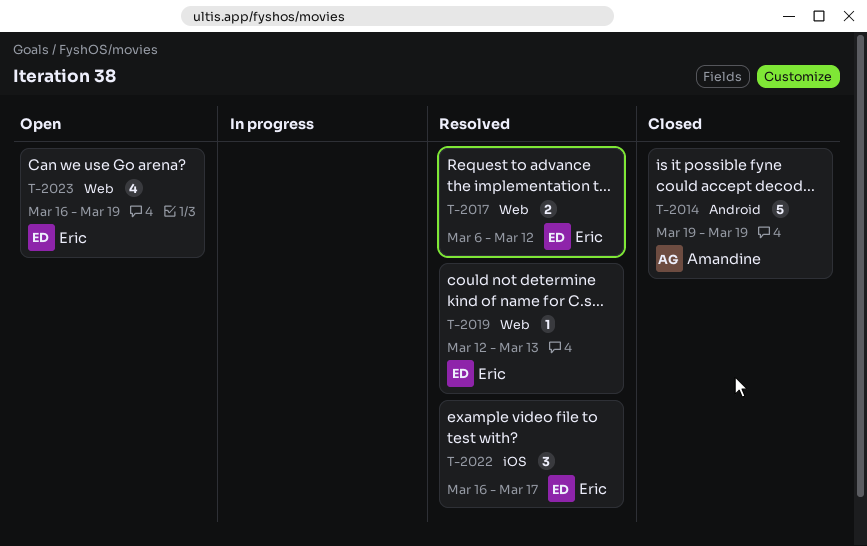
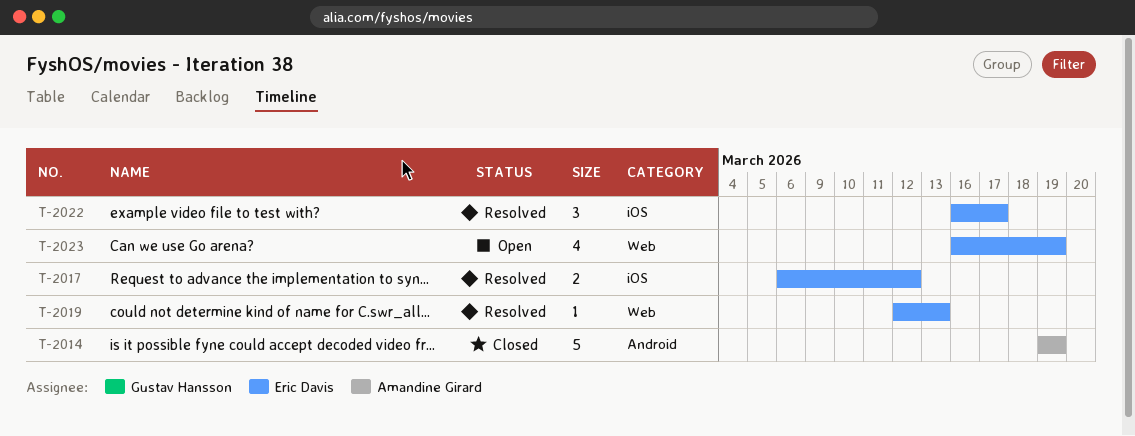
T-2017, label: Web -> iOS

